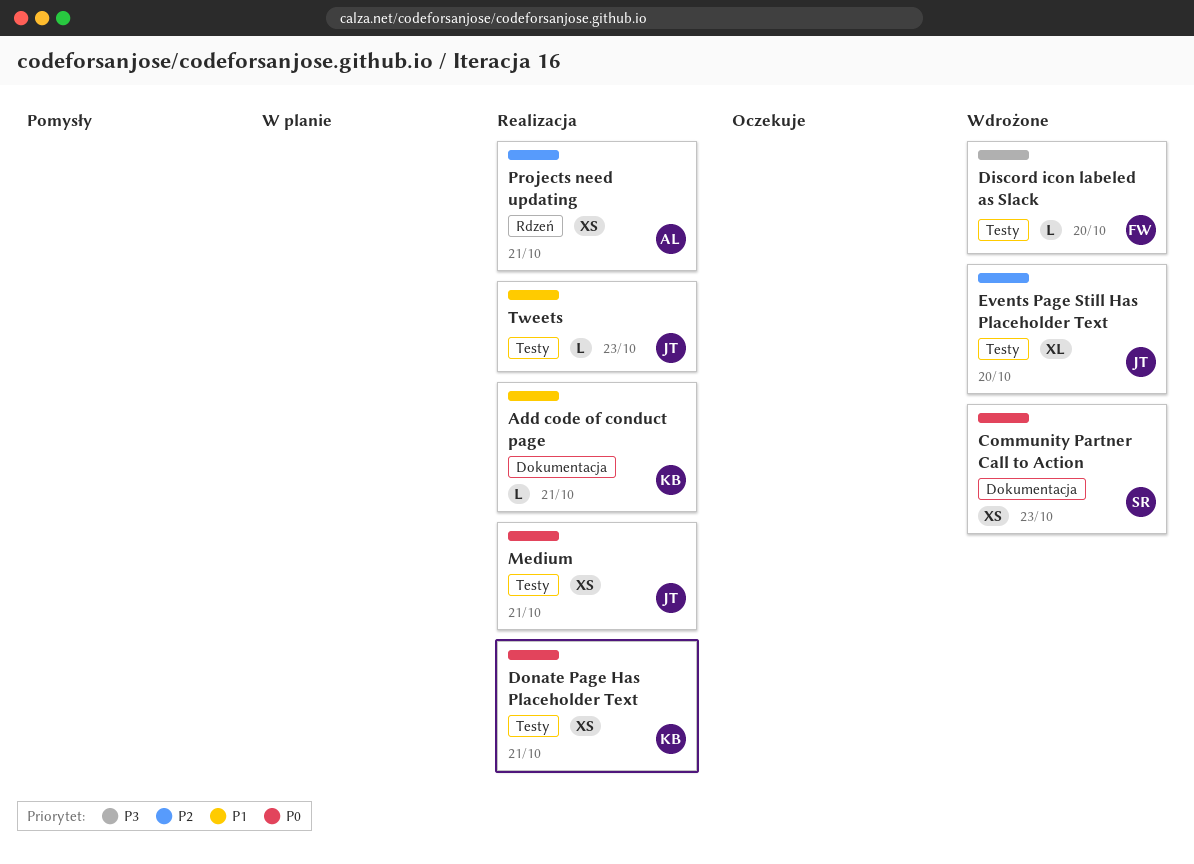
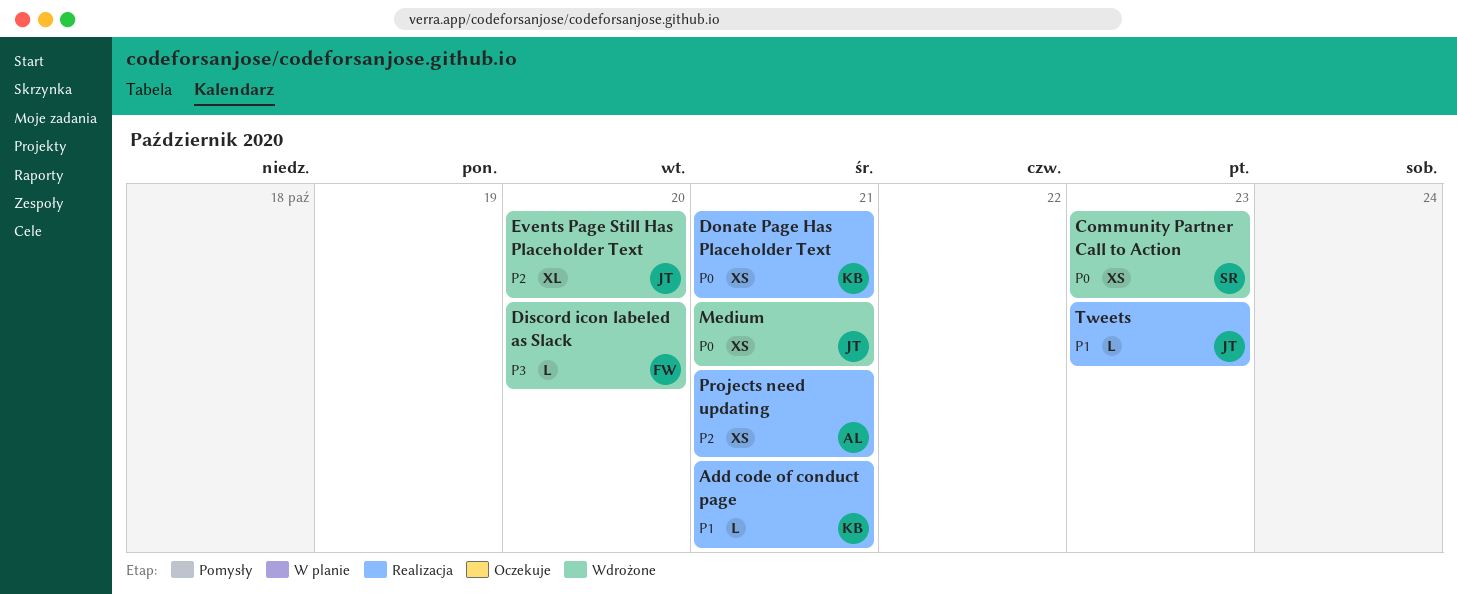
Medium, status: Realizacja -> Wdrożone

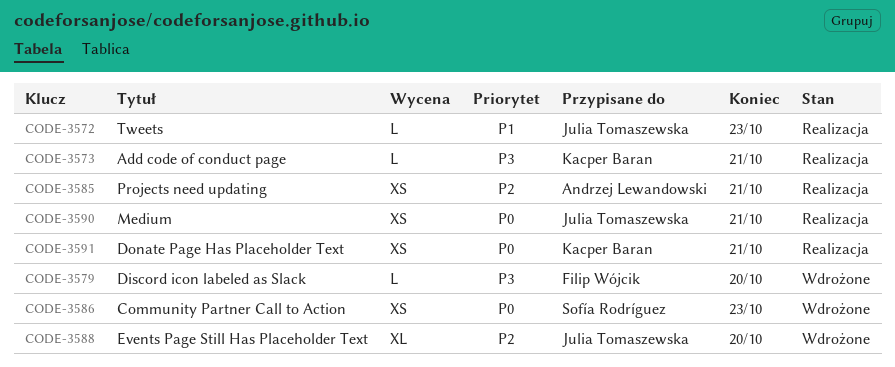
Add code of conduct page, priority: P1 -> P3
Medium, status: Wdrożone -> Realizacja

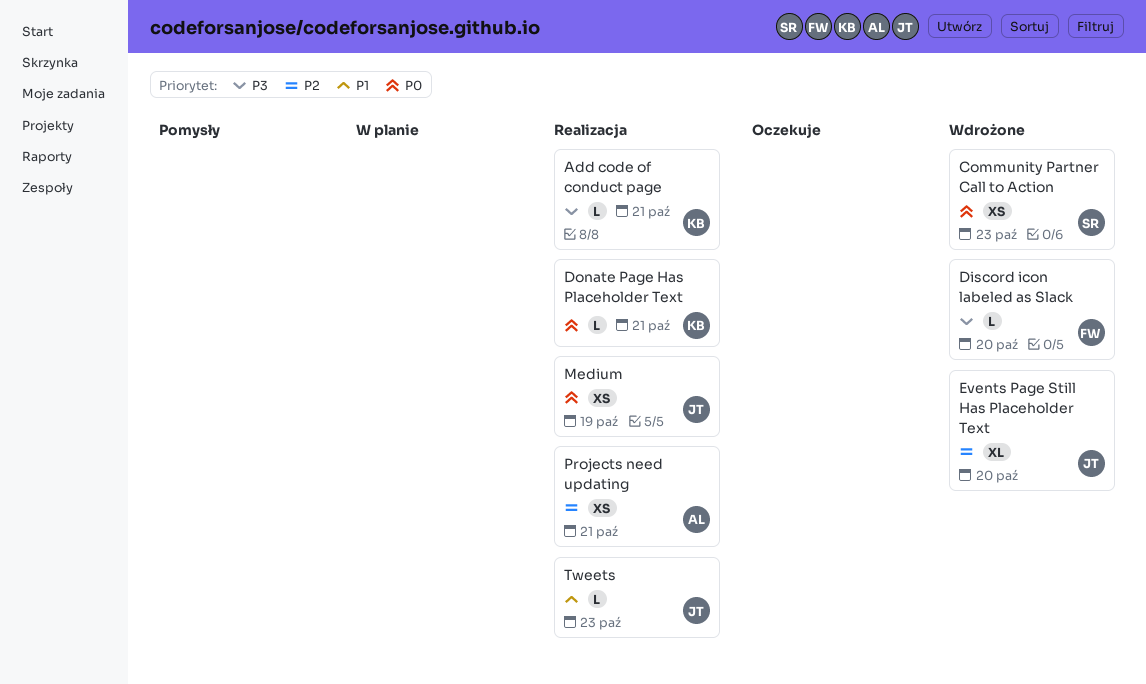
Donate Page Has Placeholder Text, estimate: XS -> L
Medium, due: Oct 21 -> Oct 19

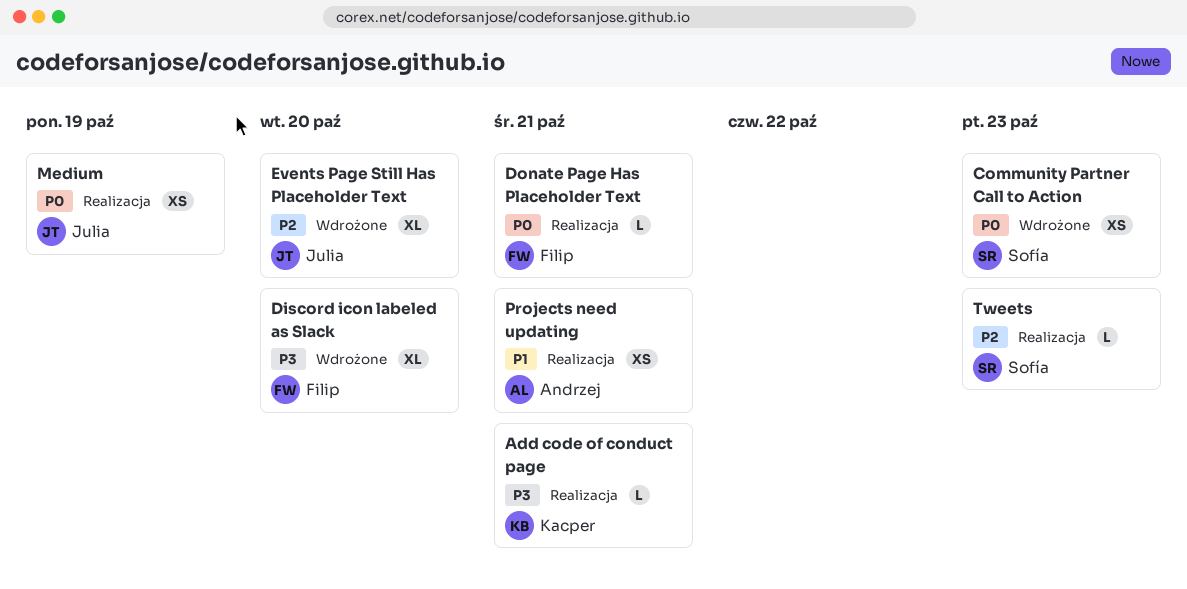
Discord icon labeled as Slack, estimate: L -> XL
Donate Page Has Placeholder Text, owner: Kacper -> Filip
Projects need updating, priority: P2 -> P1
Tweets, owner: Julia -> Sofía
Tweets, priority: P1 -> P2

